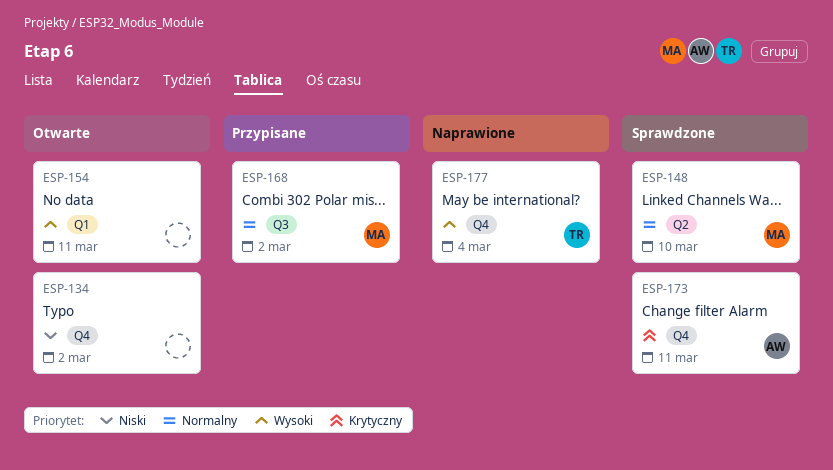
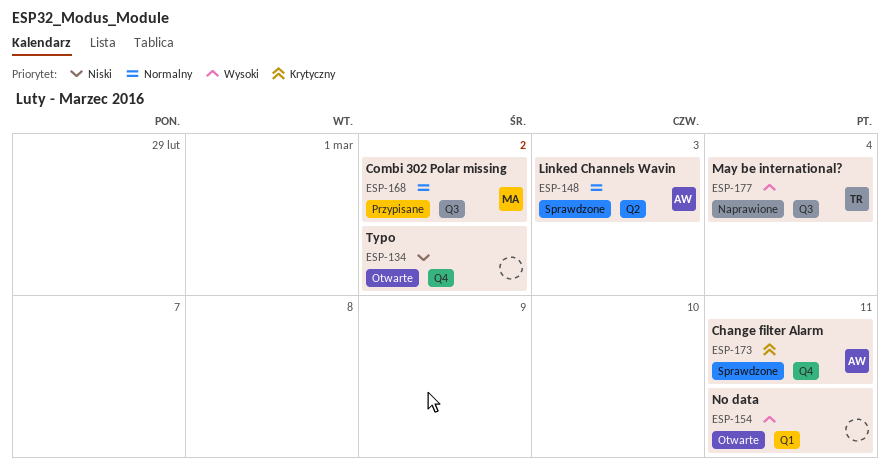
ESP-148, owner: MA -> AW
ESP-148, due: Mar 10 -> Mar 3
ESP-177, label: Q4 -> Q3

